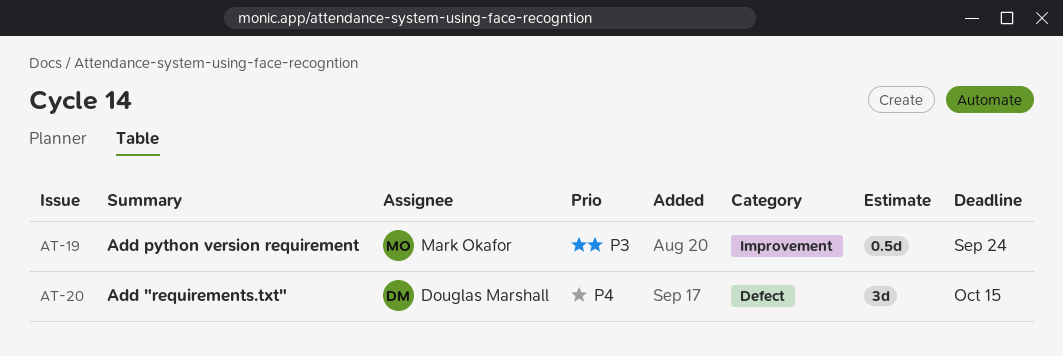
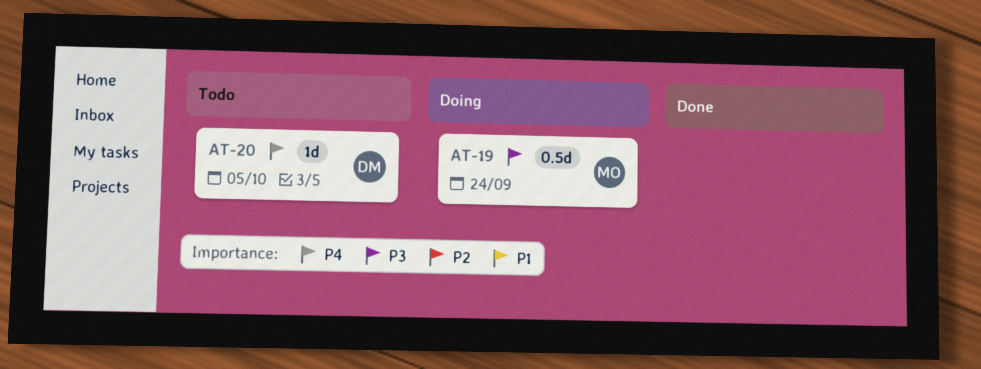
AT-20, estimate: 3d -> 1d
AT-20, due: Oct 15 -> Oct 5

